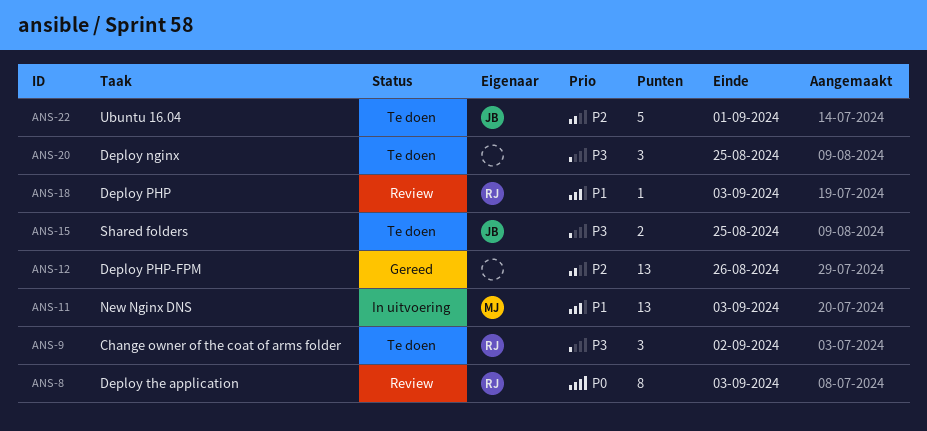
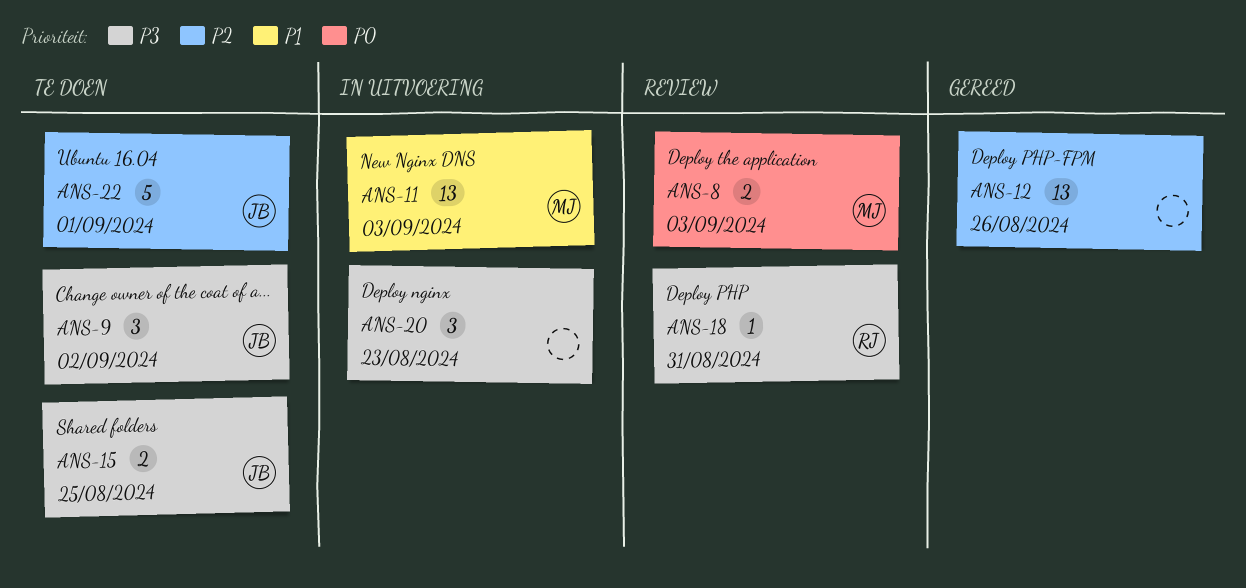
ANS-8, owner: RJ -> MJ
ANS-8, estimate: 8 -> 2
ANS-9, owner: RJ -> JB
ANS-18, priority: P1 -> P3
ANS-18, due: Sep 3 -> Aug 31
ANS-20, status: Te doen -> In uitvoering
ANS-20, due: Aug 25 -> Aug 23

